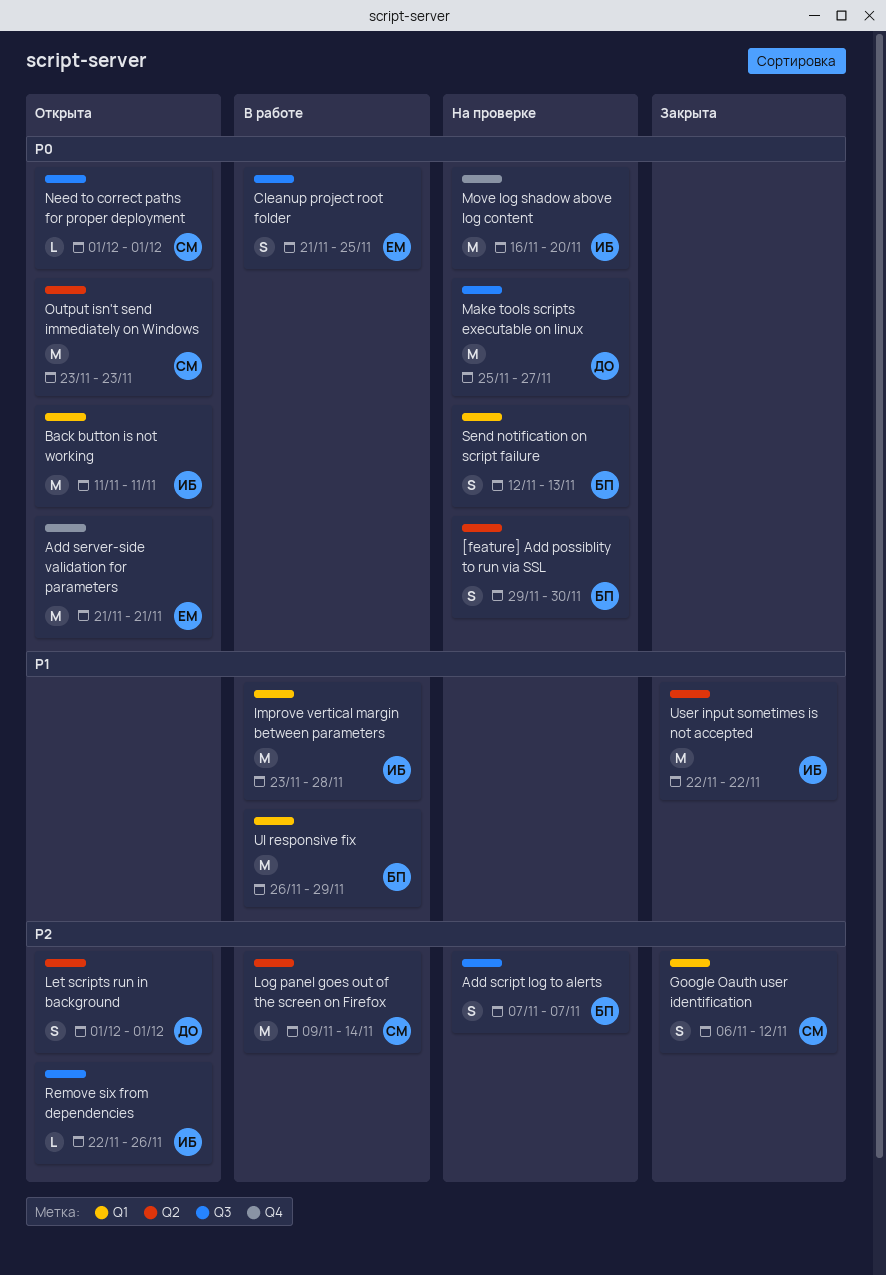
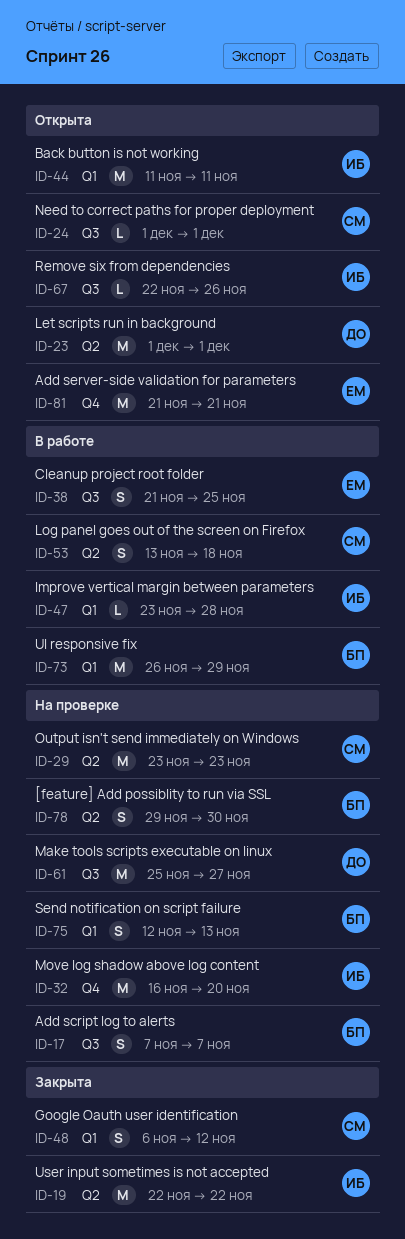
Improve vertical margin between parameters, estimate: M -> L
Let scripts run in background, estimate: S -> M
Log panel goes out of the screen on Firefox, estimate: M -> S
Log panel goes out of the screen on Firefox, start: Nov 9 -> Nov 13
Log panel goes out of the screen on Firefox, due: Nov 14 -> Nov 18
Output isn't send immediately on Windows, status: Открыта -> На проверке

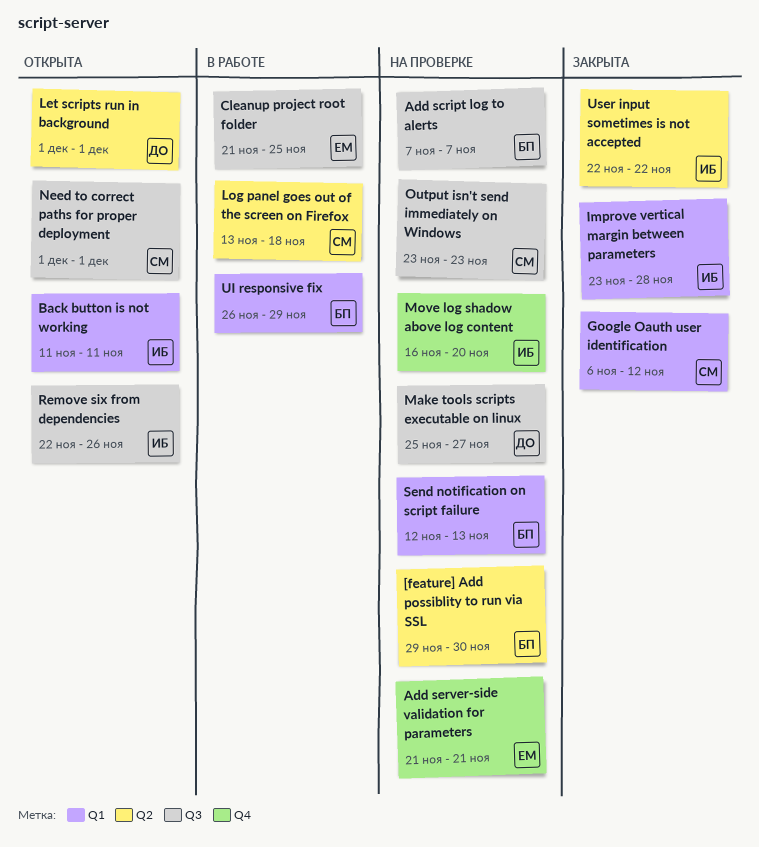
Add server-side validation for parameters, status: Открыта -> На проверке
Improve vertical margin between parameters, status: В работе -> Закрыта
Output isn't send immediately on Windows, label: Q2 -> Q3

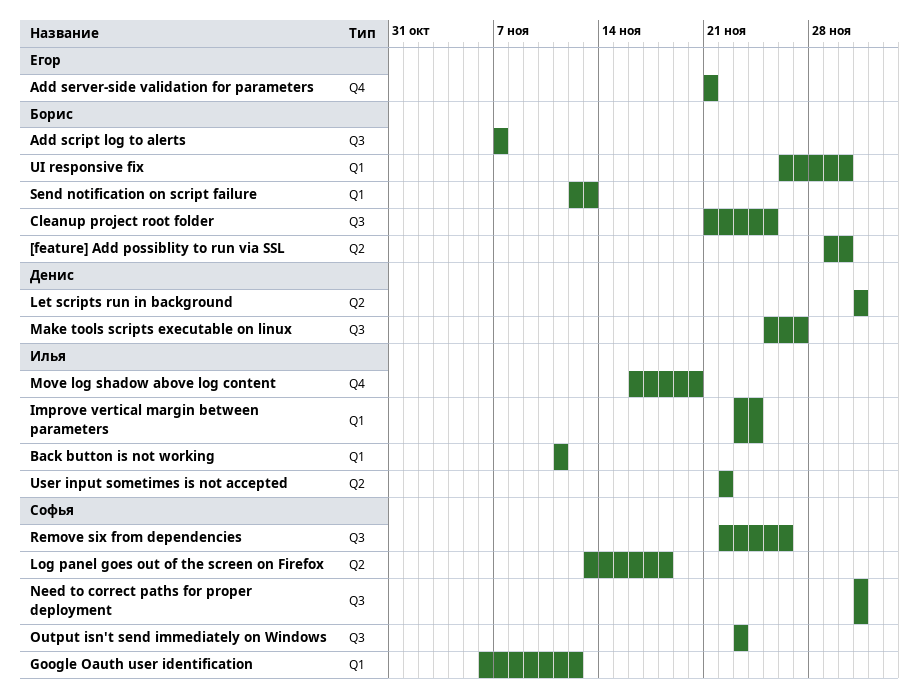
Cleanup project root folder, owner: Егор -> Борис
Improve vertical margin between parameters, due: Nov 28 -> Nov 24
Remove six from dependencies, owner: Илья -> Софья
UI responsive fix, due: Nov 29 -> Nov 30

